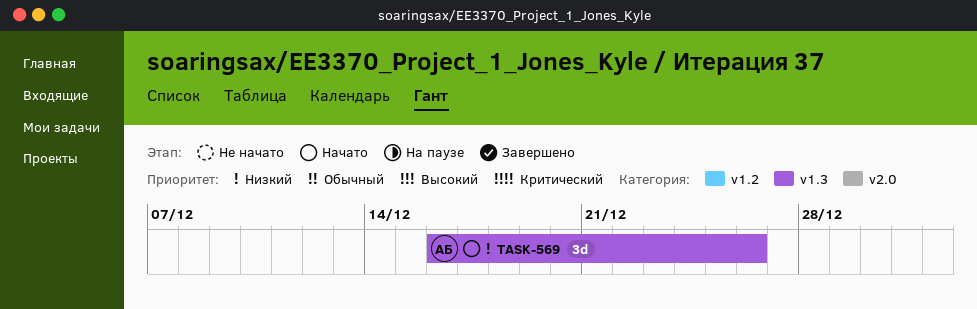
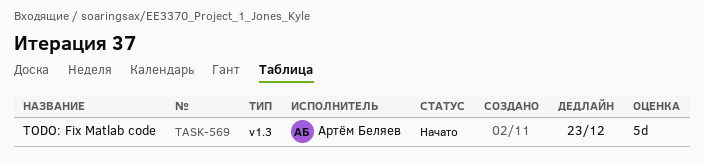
TASK-569, estimate: 3d -> 5d
TASK-569, due: Dec 26 -> Dec 23

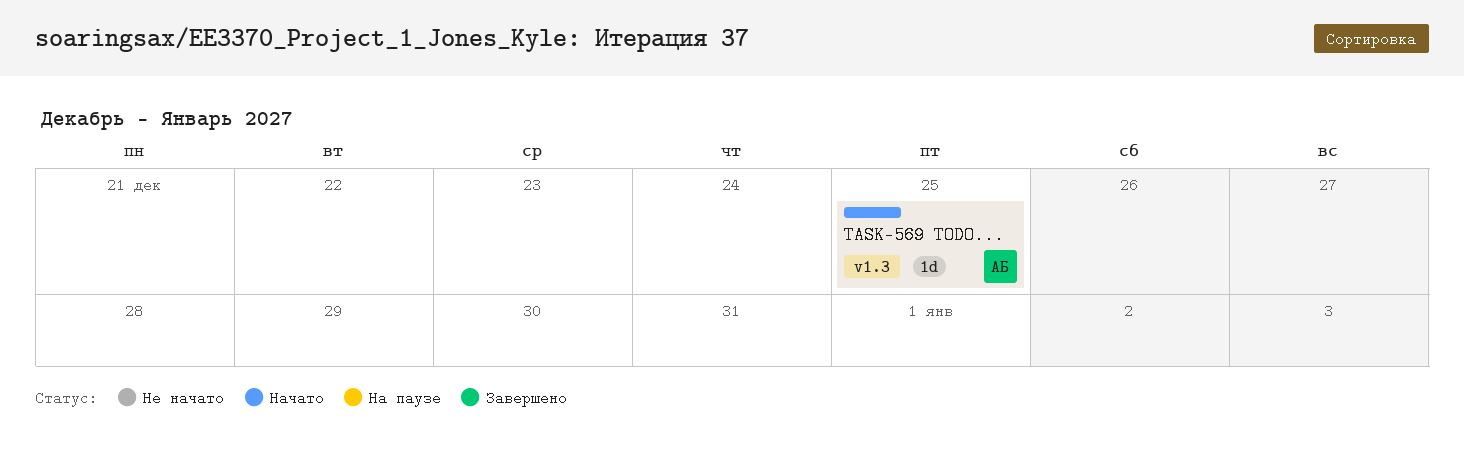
TASK-569, estimate: 5d -> 1d
TASK-569, due: Dec 23 -> Dec 25

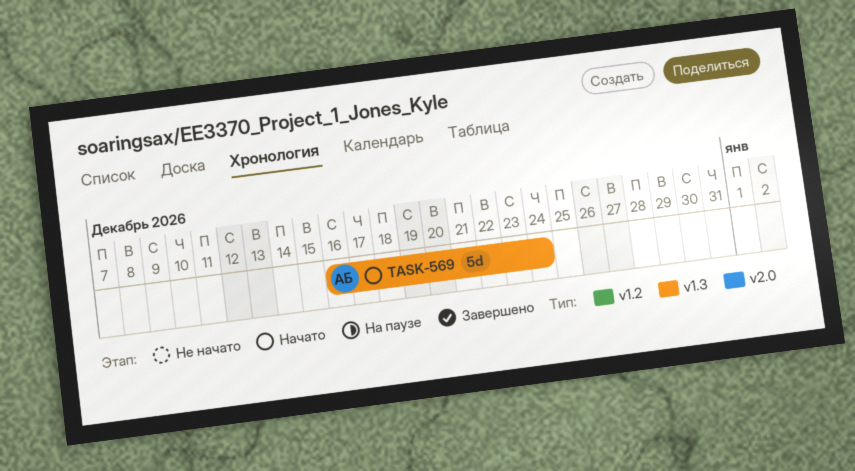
TASK-569, estimate: 1d -> 5d
TASK-569, due: Dec 25 -> Dec 24

